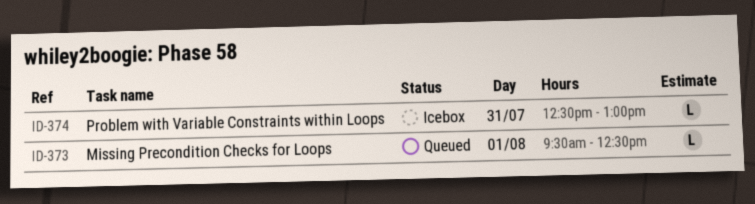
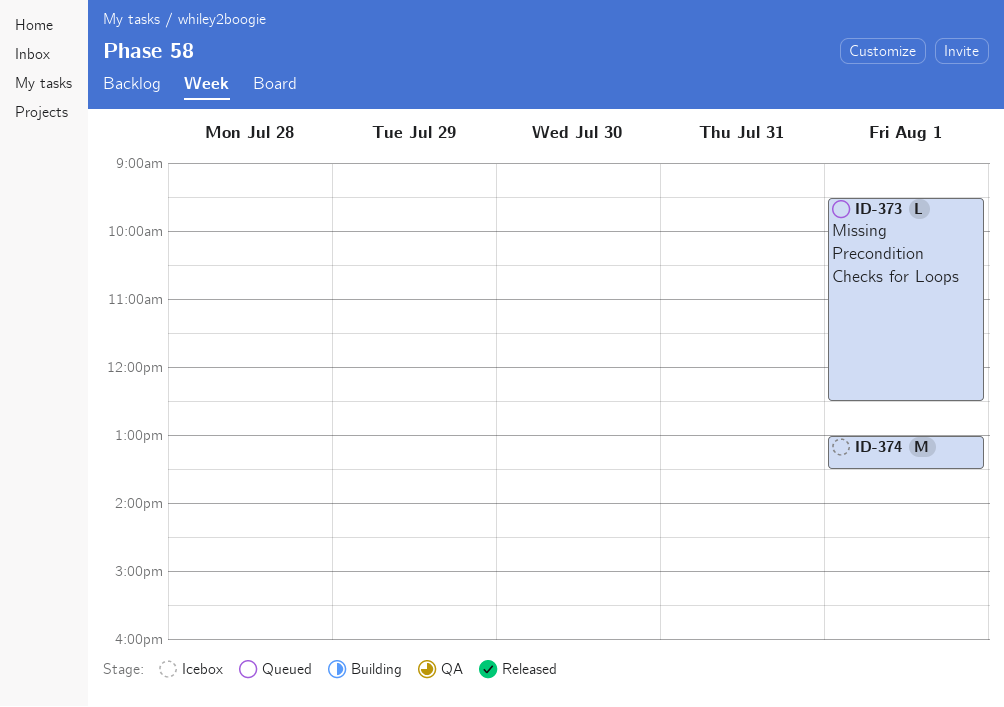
ID-374, estimate: L -> M
ID-374, day: Jul 31 -> Aug 1
ID-374, begins: 12:30 -> 13:00
ID-374, ends: 13:00 -> 13:30

